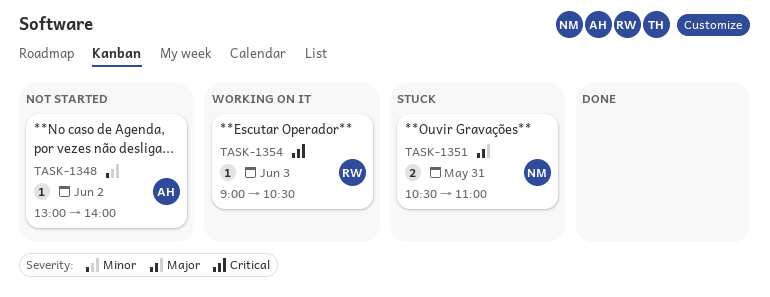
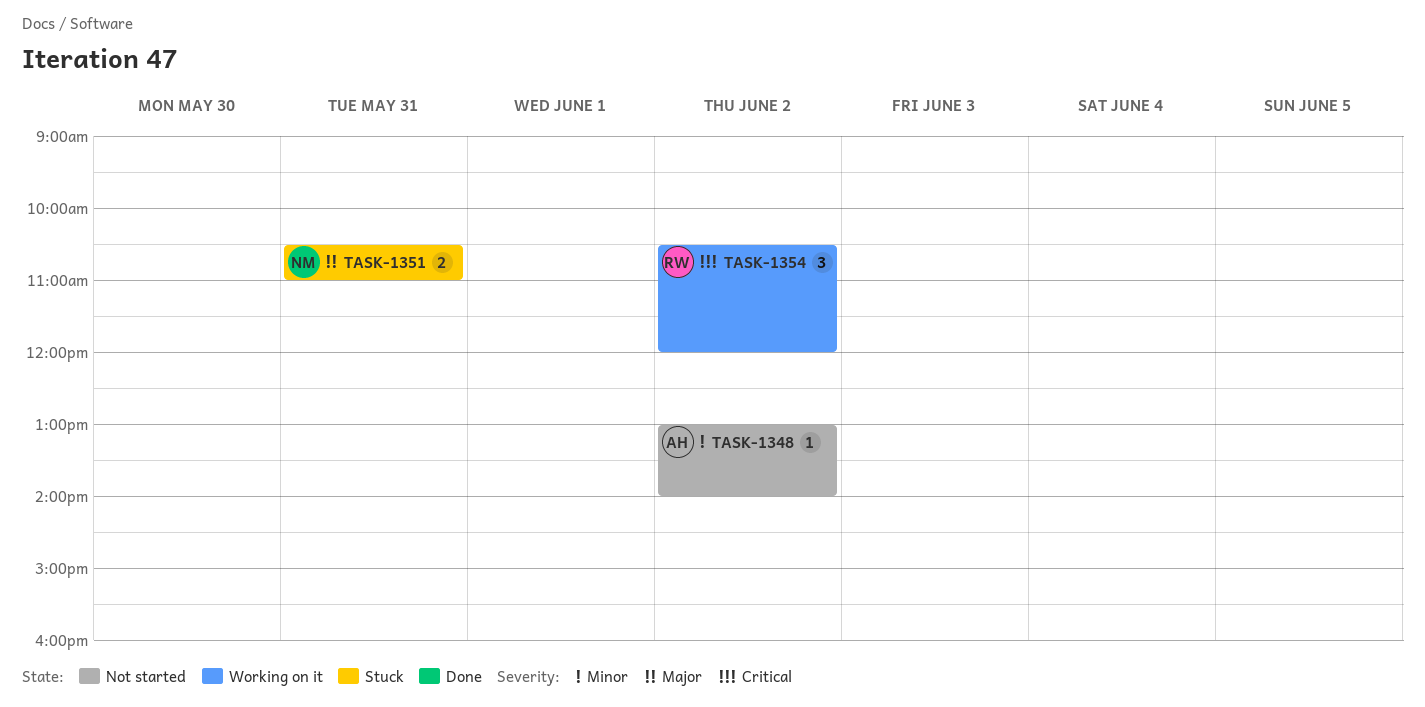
TASK-1354, estimate: 1 -> 3
TASK-1354, day: Jun 3 -> Jun 2
TASK-1354, begins: 09:00 -> 10:30
TASK-1354, ends: 10:30 -> 12:00

